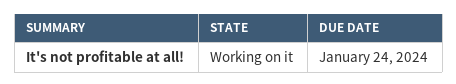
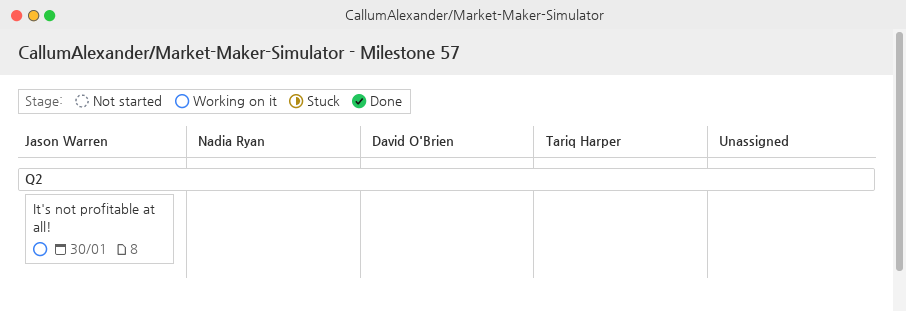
It's not profitable at all!, due: Jan 24 -> Jan 30

